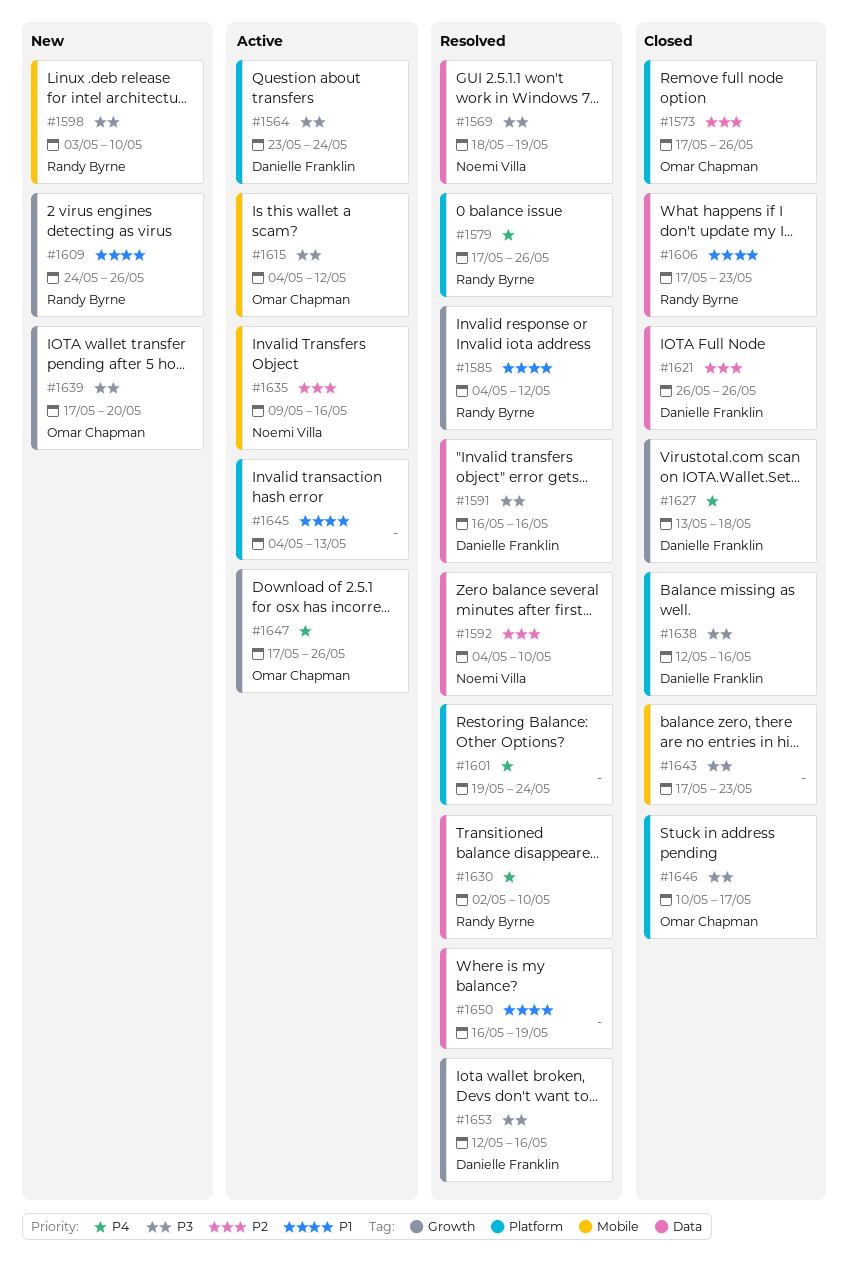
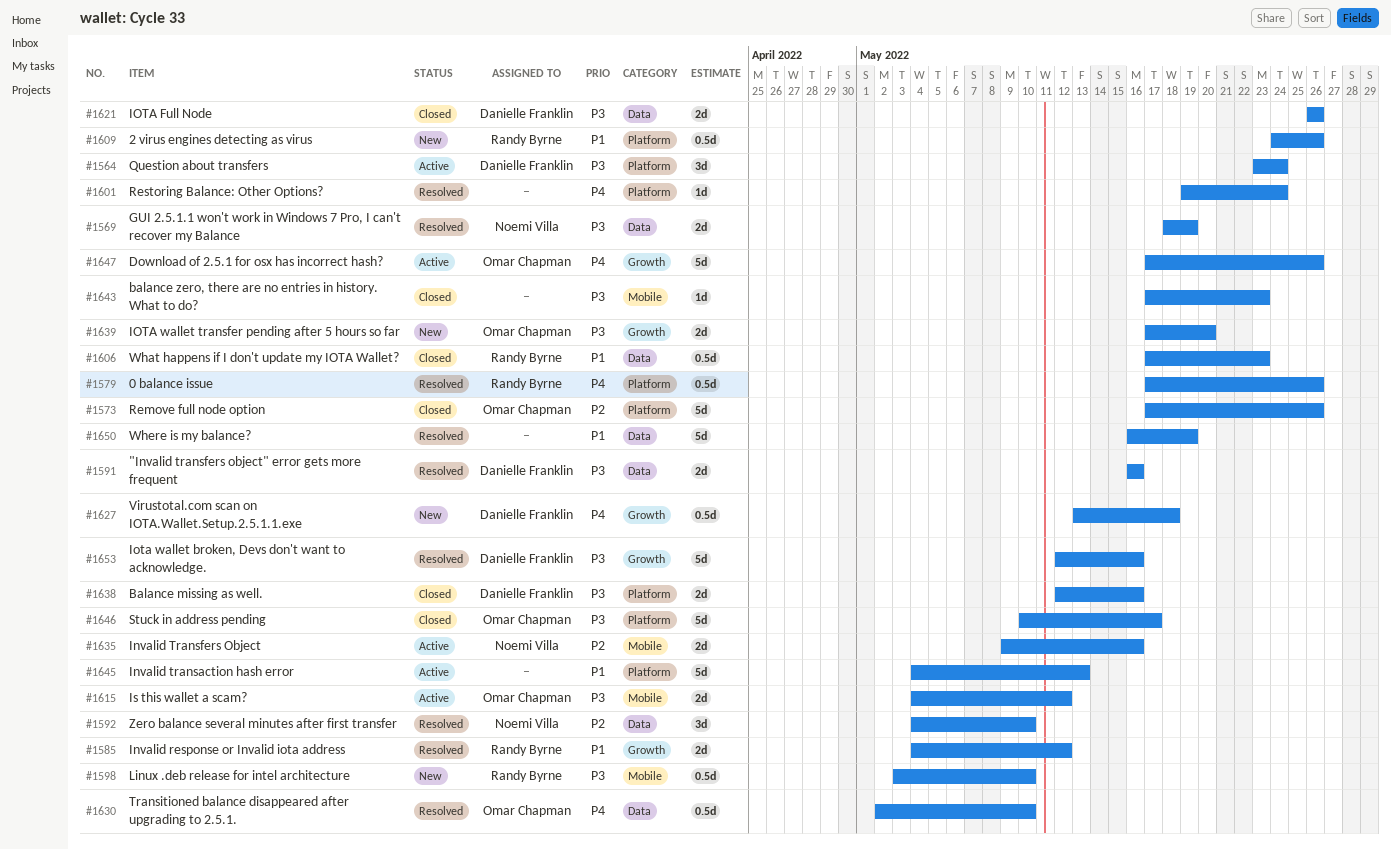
#1609, label: Growth -> Platform
#1621, priority: P2 -> P3
#1627, status: Closed -> New
#1630, owner: Randy Byrne -> Omar Chapman

